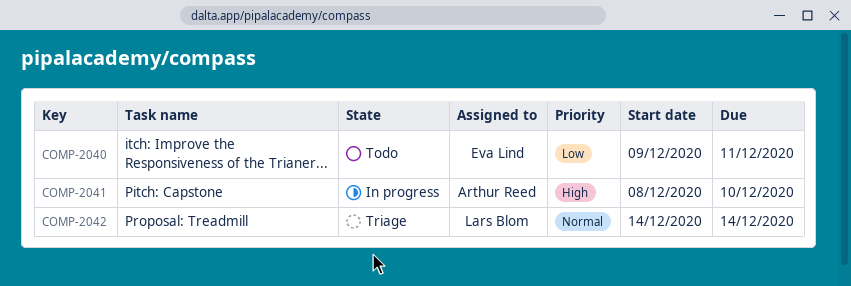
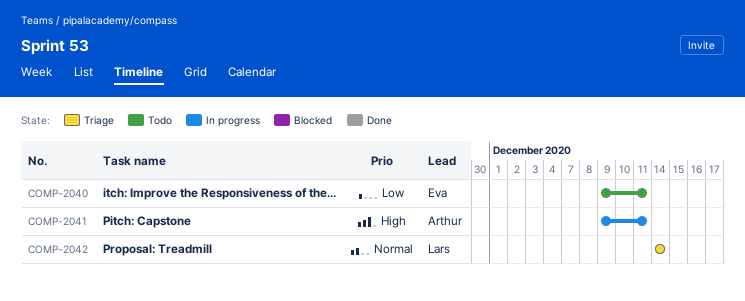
COMP-2041, start: Dec 8 -> Dec 9
COMP-2041, due: Dec 10 -> Dec 11

